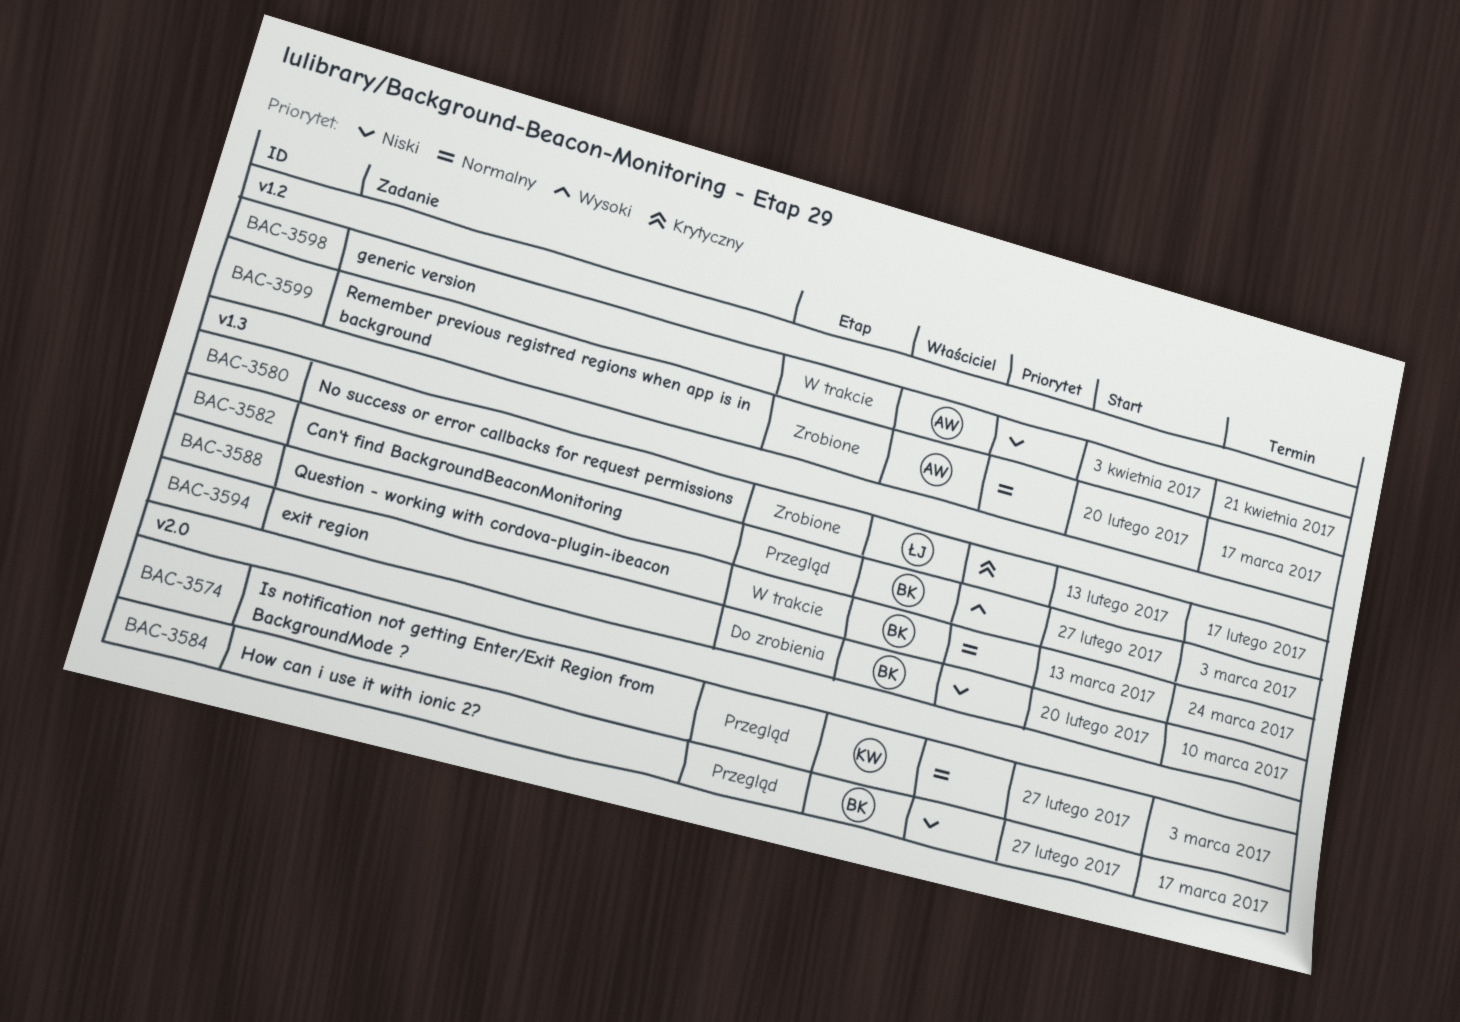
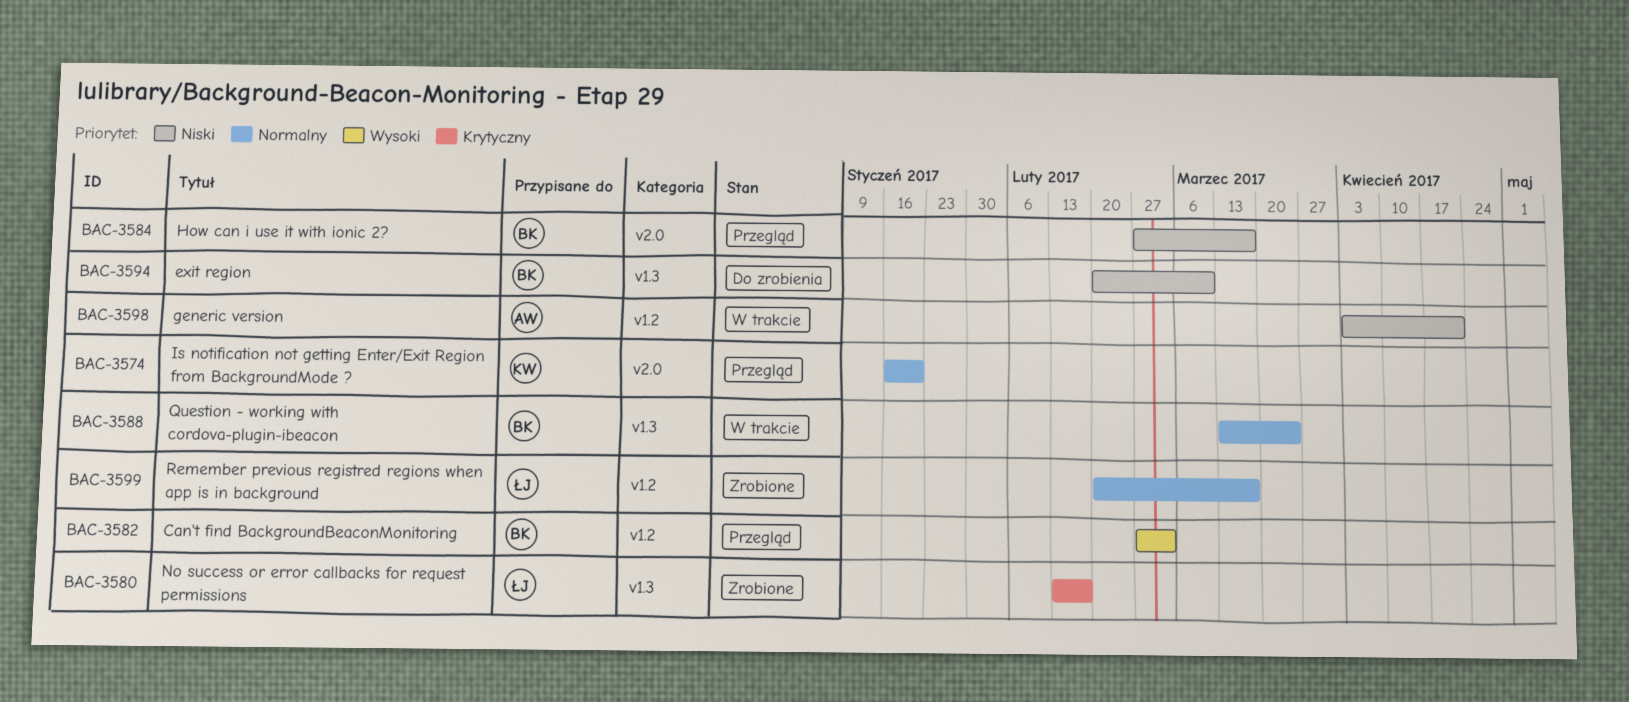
BAC-3574, start: Feb 27 -> Jan 16
BAC-3574, due: Mar 3 -> Jan 20
BAC-3582, label: v1.3 -> v1.2
BAC-3599, owner: AW -> ŁJ

